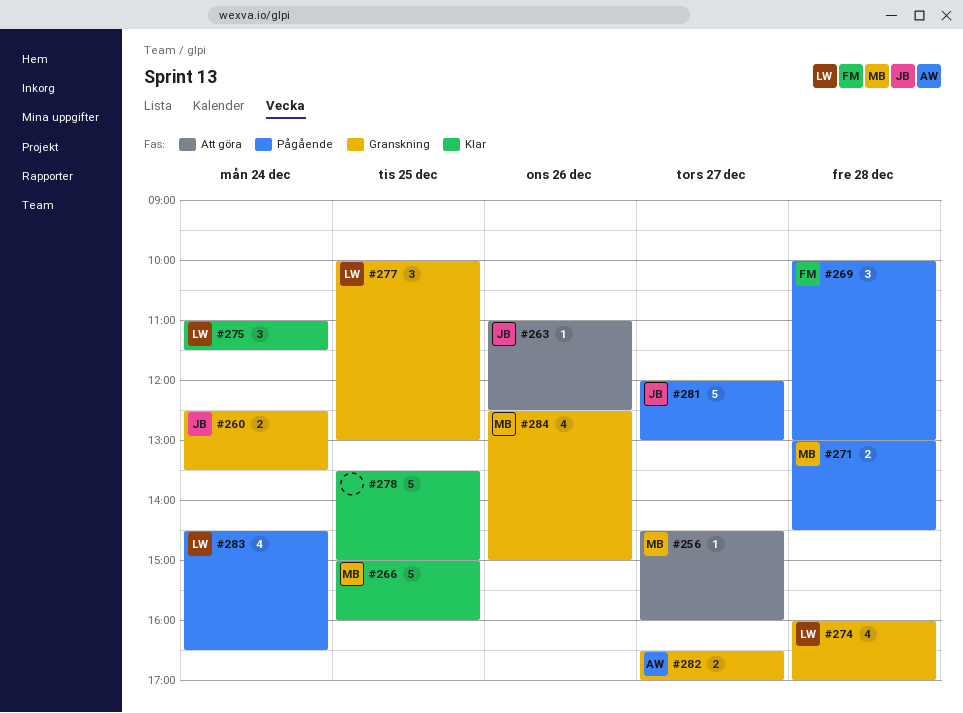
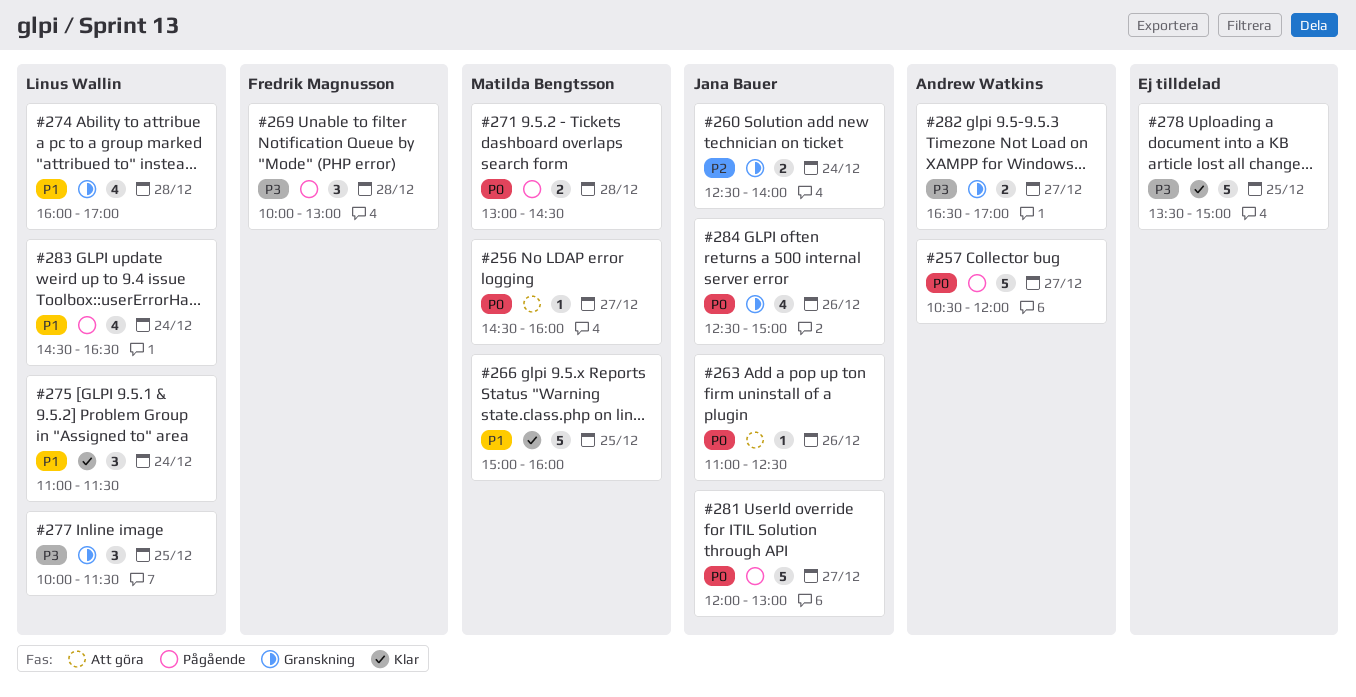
#257: none -> present
#260, ends: 13:30 -> 14:00
#277, ends: 13:00 -> 11:30
#284, owner: Matilda Bengtsson -> Jana Bauer

